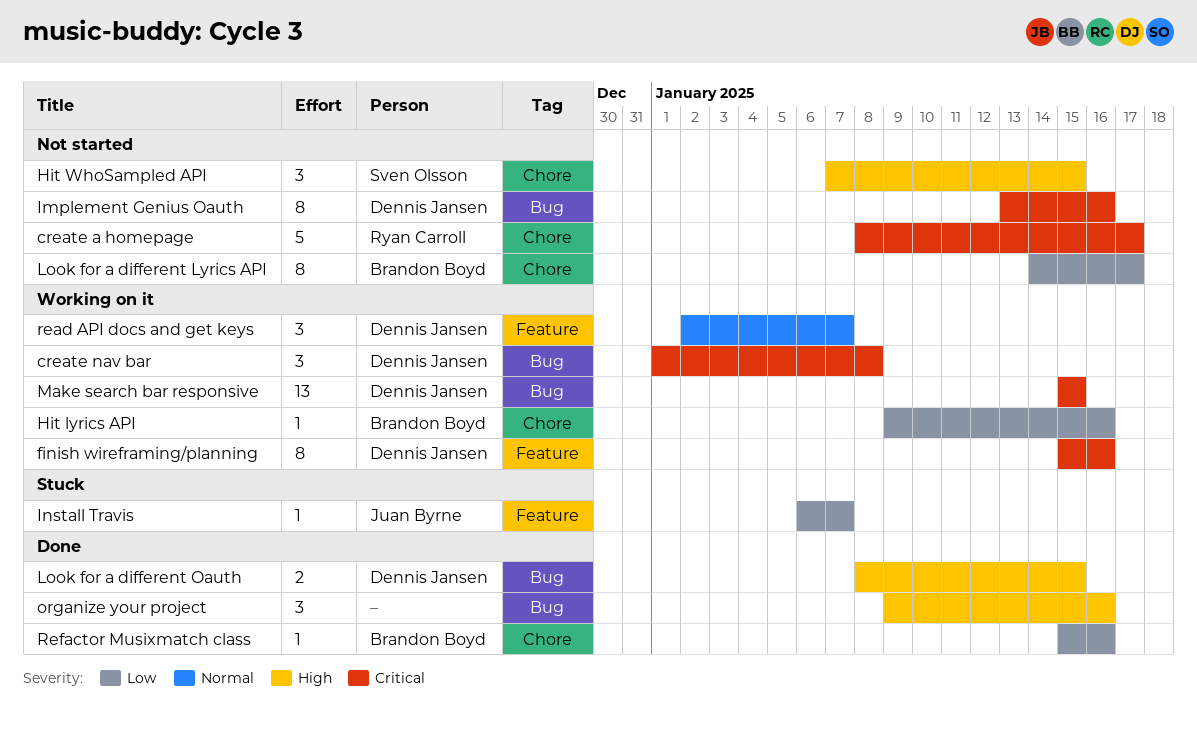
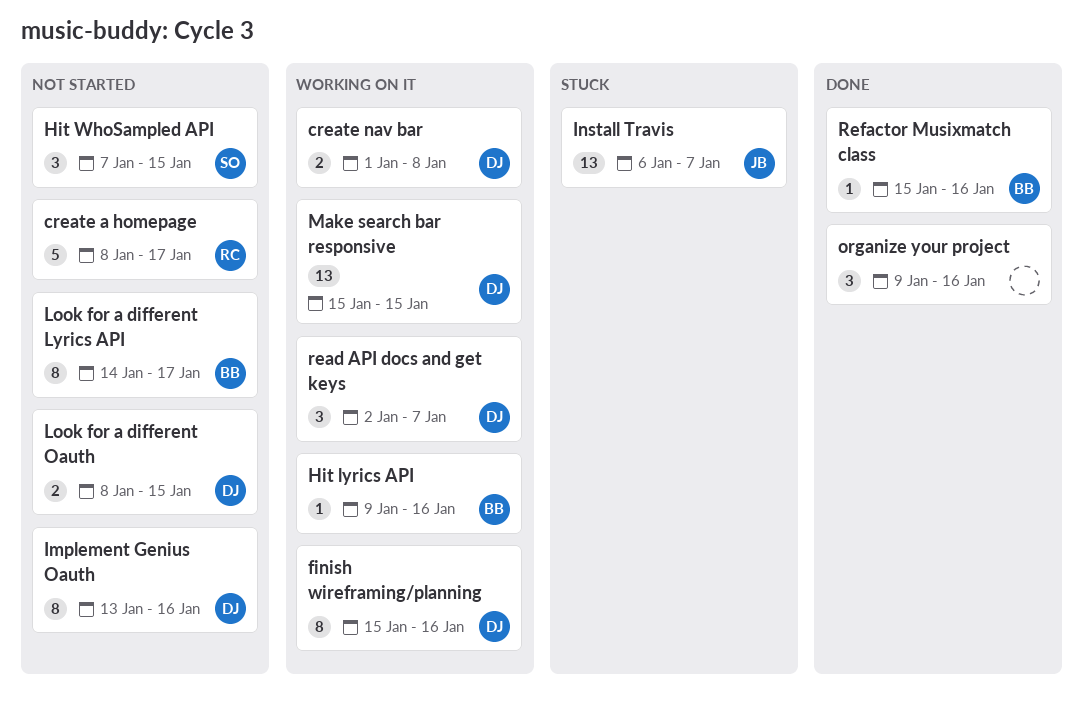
create nav bar, estimate: 3 -> 2
Install Travis, estimate: 1 -> 13
Look for a different Oauth, status: Done -> Not started

